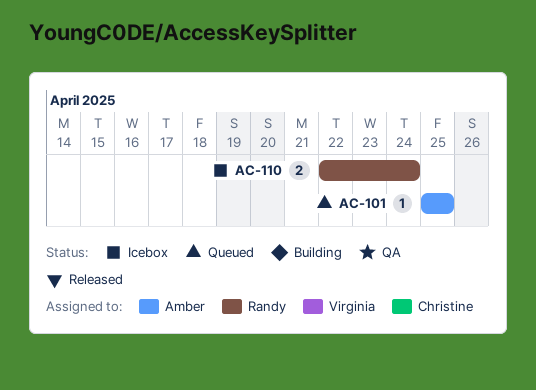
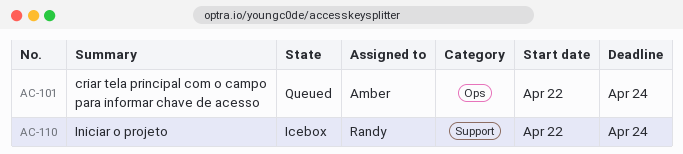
AC-101, start: Apr 25 -> Apr 22
AC-101, due: Apr 25 -> Apr 24

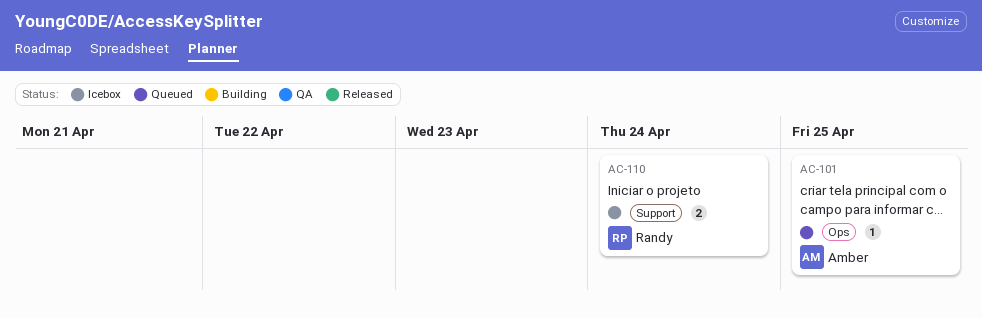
AC-101, due: Apr 24 -> Apr 25

